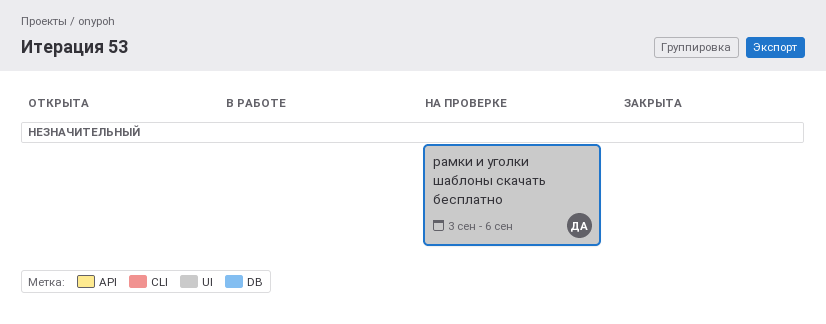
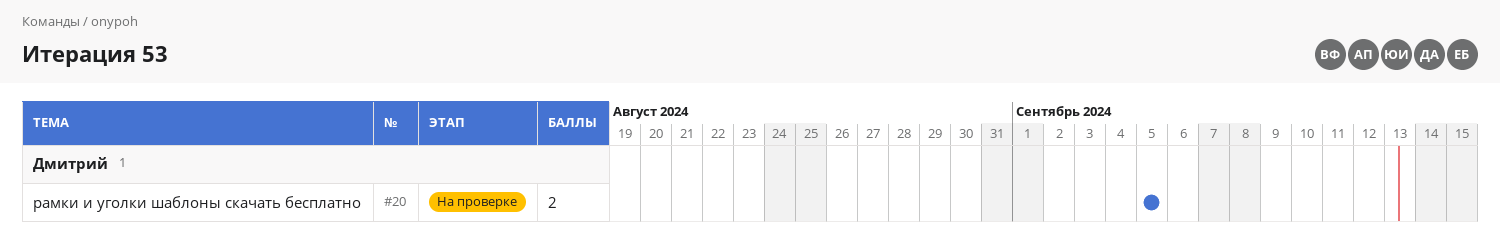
рамки и уголки шаблоны скачать бесплатно, start: Sep 3 -> Sep 5
рамки и уголки шаблоны скачать бесплатно, due: Sep 6 -> Sep 5

